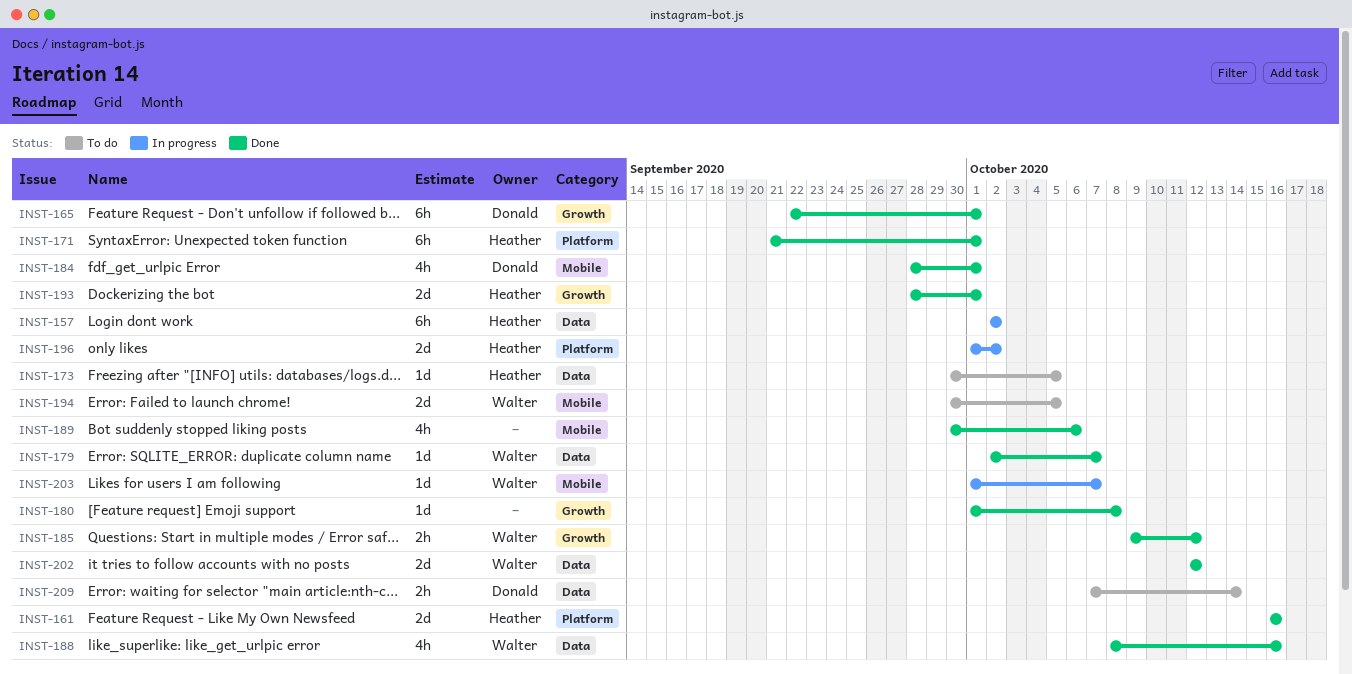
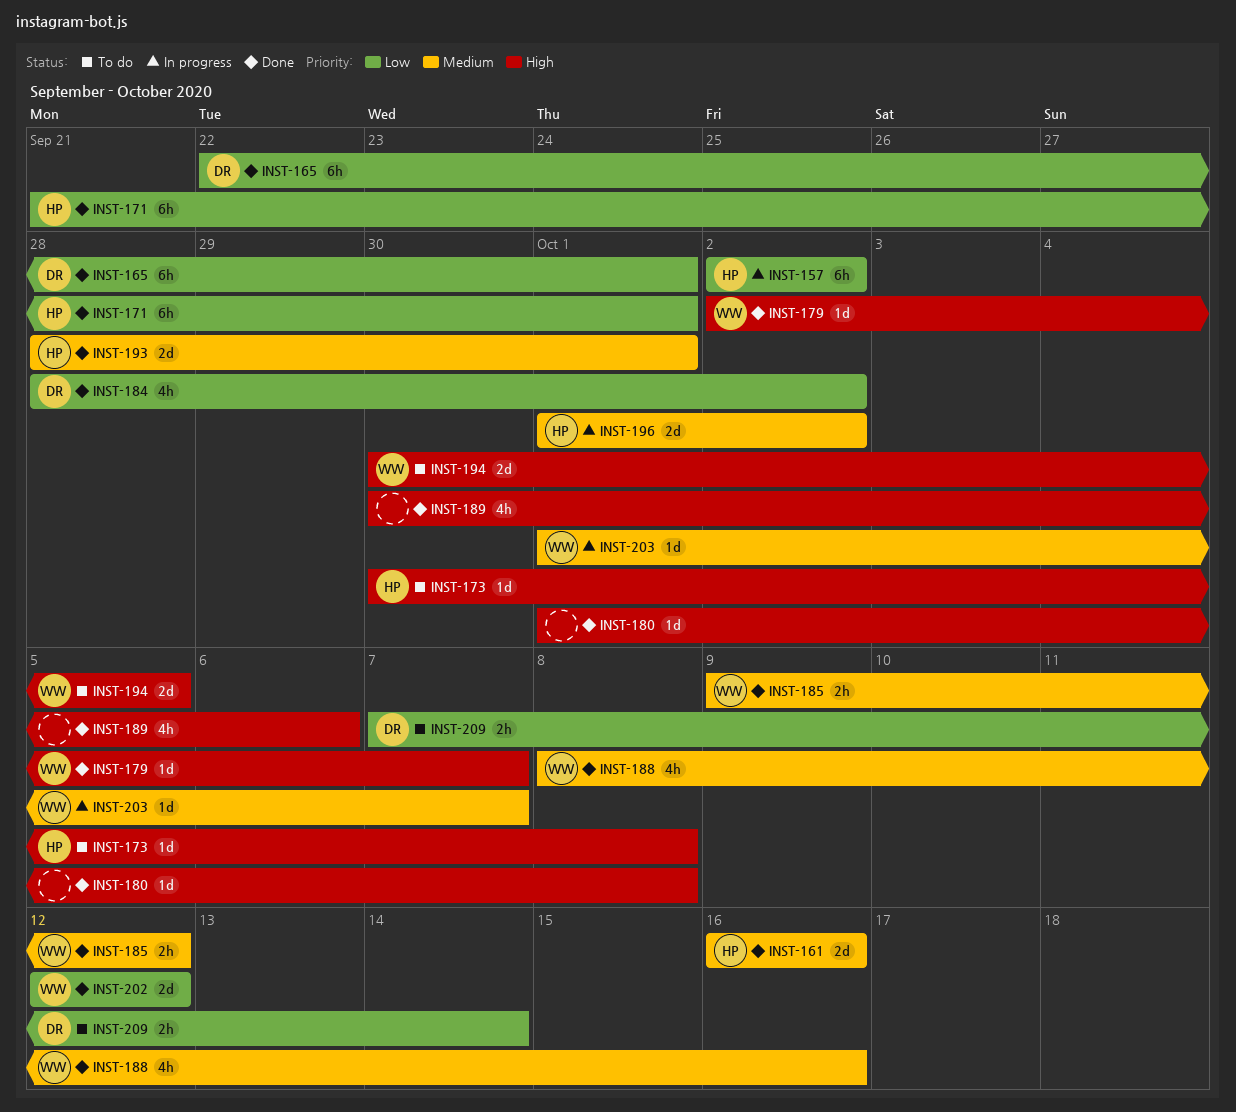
INST-173, due: Oct 5 -> Oct 8
INST-184, due: Oct 1 -> Oct 2

